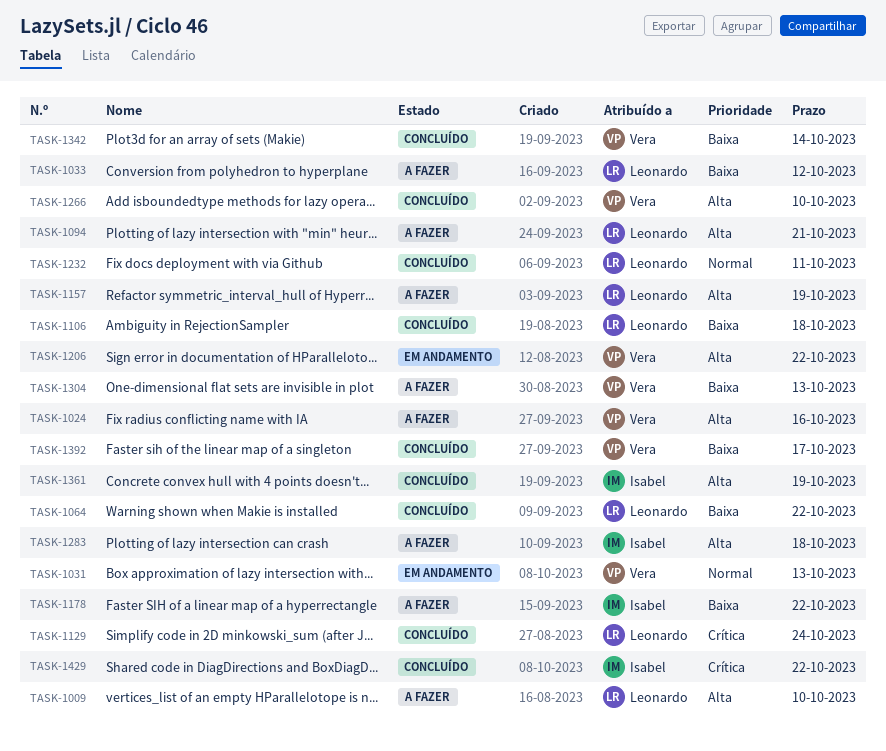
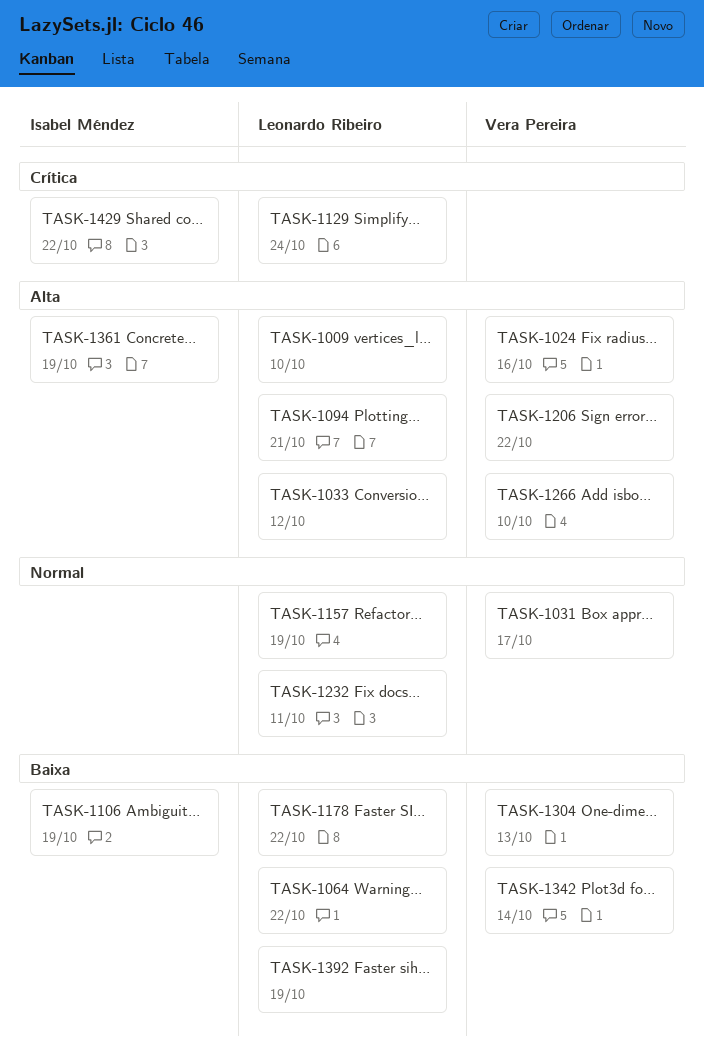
TASK-1031, due: Oct 13 -> Oct 17
TASK-1033, priority: Baixa -> Alta
TASK-1106, owner: Leonardo Ribeiro -> Isabel Méndez
TASK-1106, due: Oct 18 -> Oct 19
TASK-1157, priority: Alta -> Normal
TASK-1178, owner: Isabel Méndez -> Leonardo Ribeiro
TASK-1283: present -> none
TASK-1392, owner: Vera Pereira -> Leonardo Ribeiro
TASK-1392, due: Oct 17 -> Oct 19

